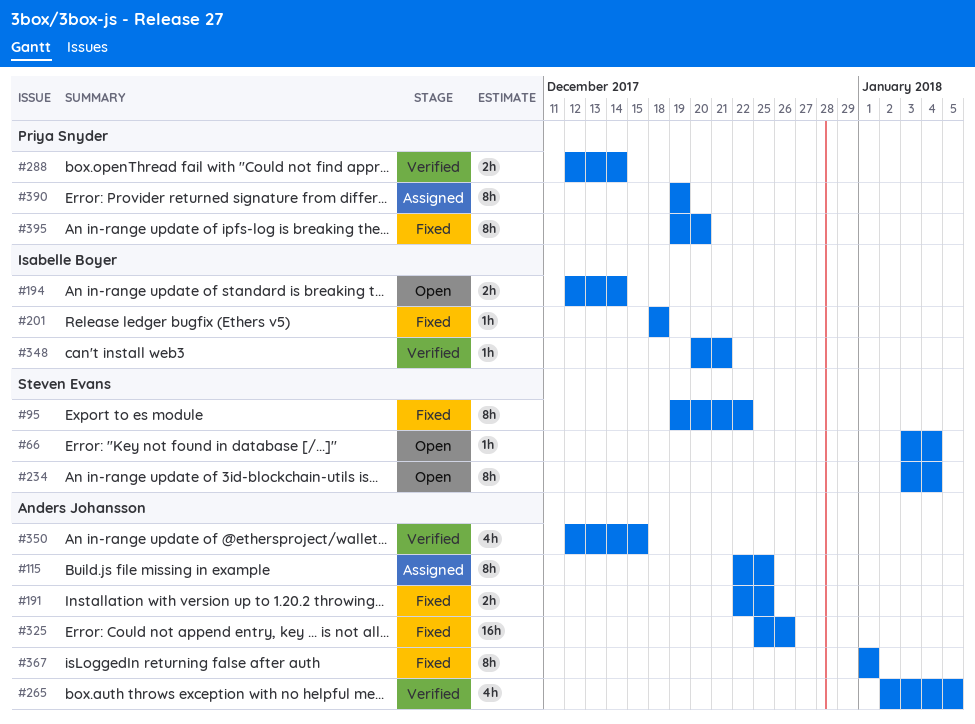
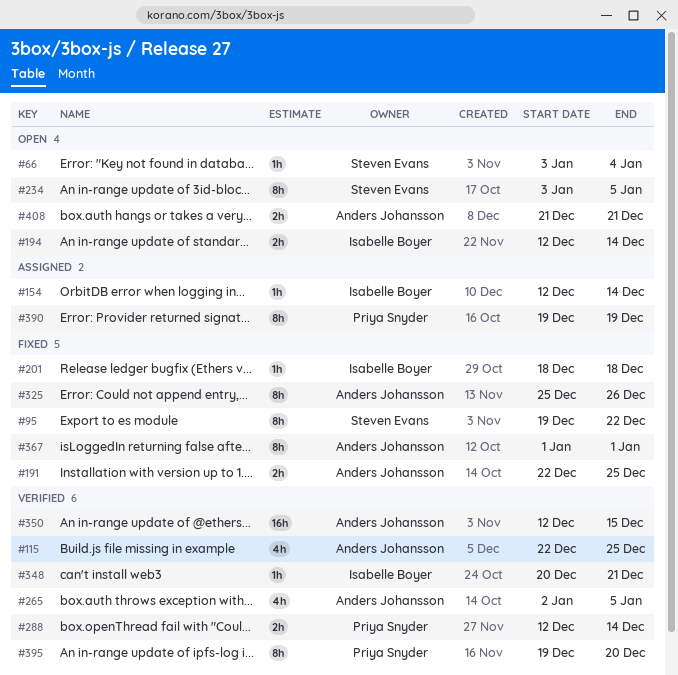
#115, status: Assigned -> Verified
#115, estimate: 8h -> 4h
#154: none -> present
#234, due: Jan 4 -> Jan 5
#325, estimate: 16h -> 8h
#350, estimate: 4h -> 16h
#395, status: Fixed -> Verified
#408: none -> present

